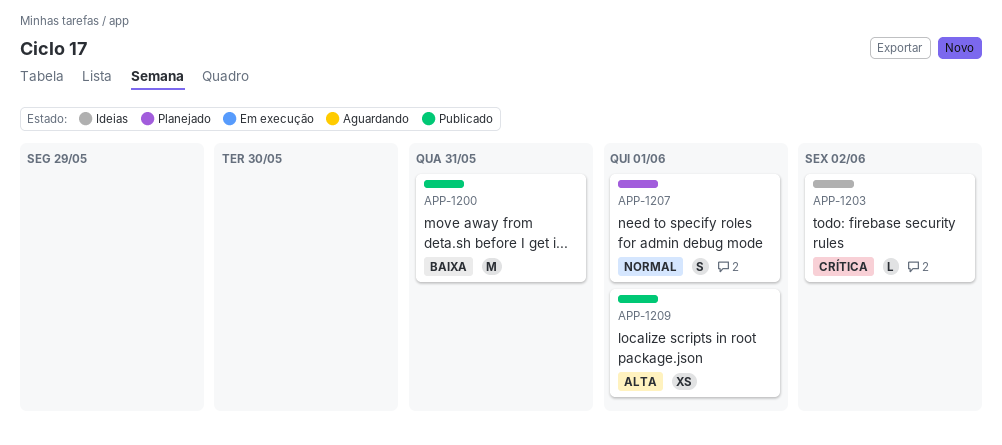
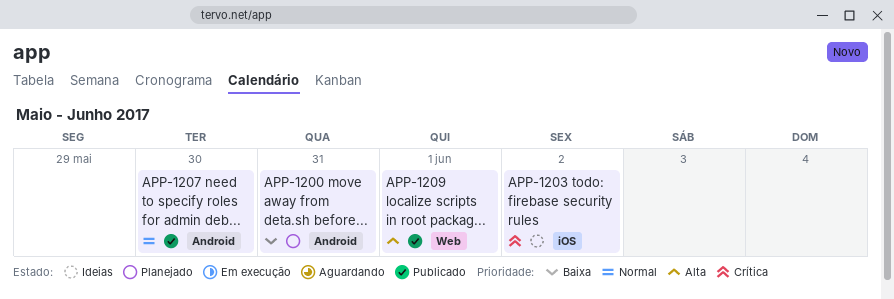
APP-1200, status: Publicado -> Planejado
APP-1207, status: Planejado -> Publicado
APP-1207, due: Jun 1 -> May 30

